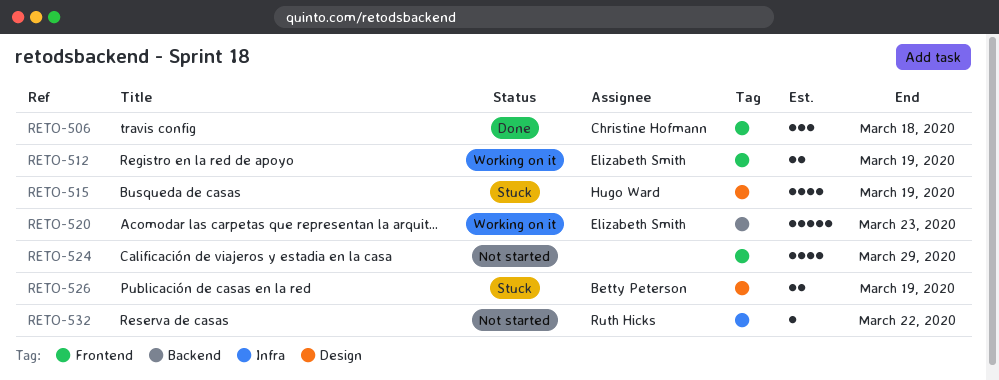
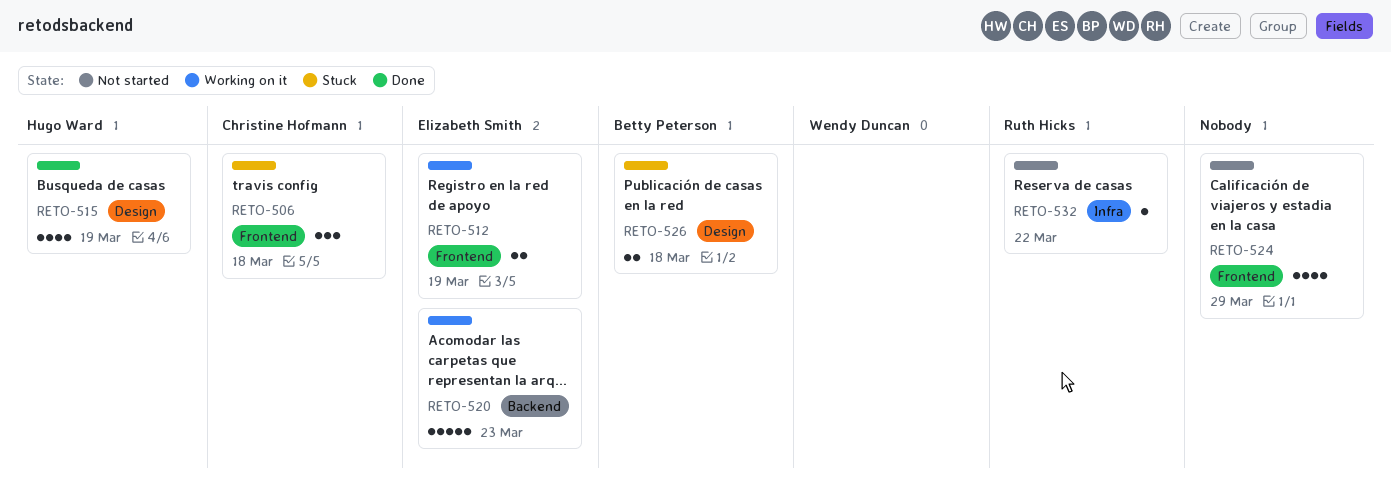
RETO-506, status: Done -> Stuck
RETO-515, status: Stuck -> Done
RETO-526, due: Mar 19 -> Mar 18

